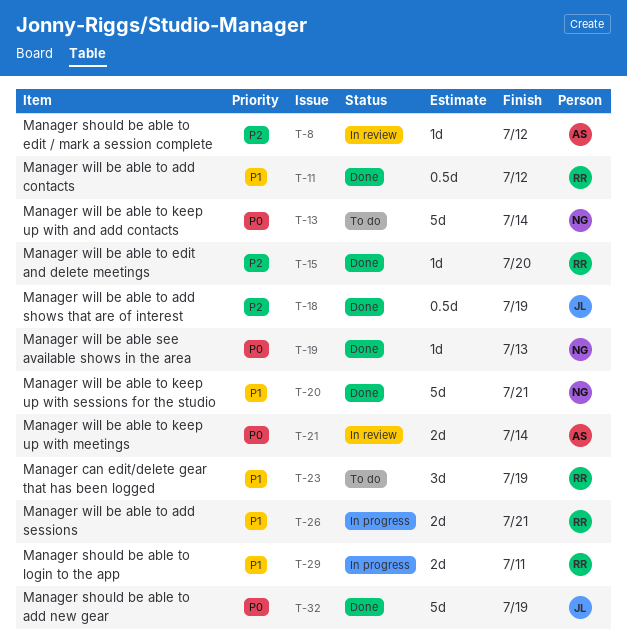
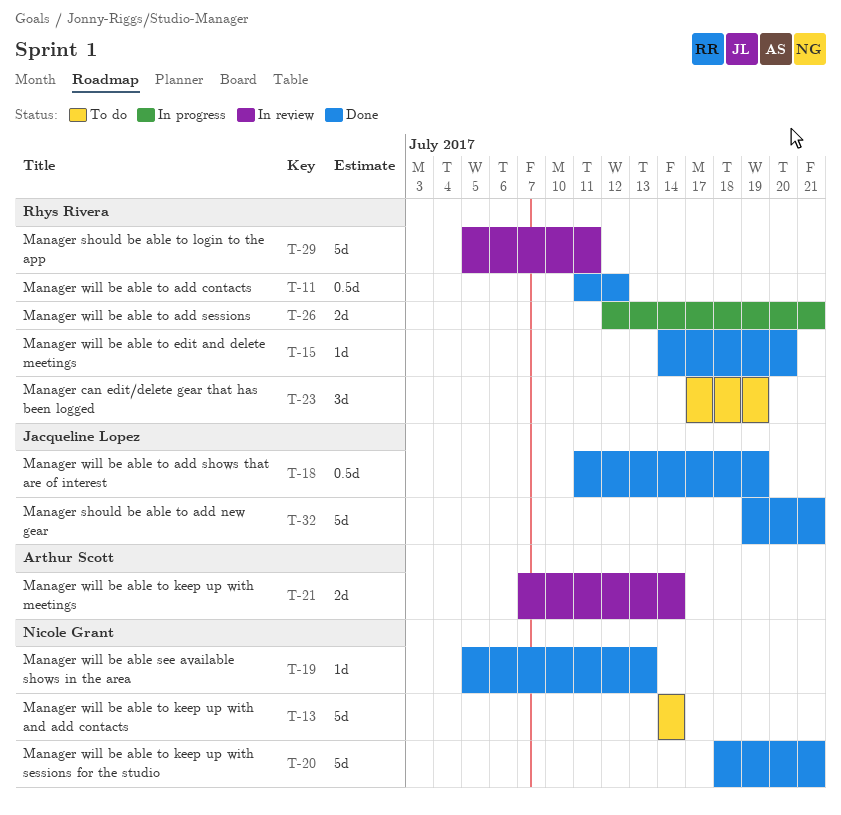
T-8: present -> none
T-29, status: In progress -> In review
T-29, estimate: 2d -> 5d
T-32, due: Jul 19 -> Jul 21

